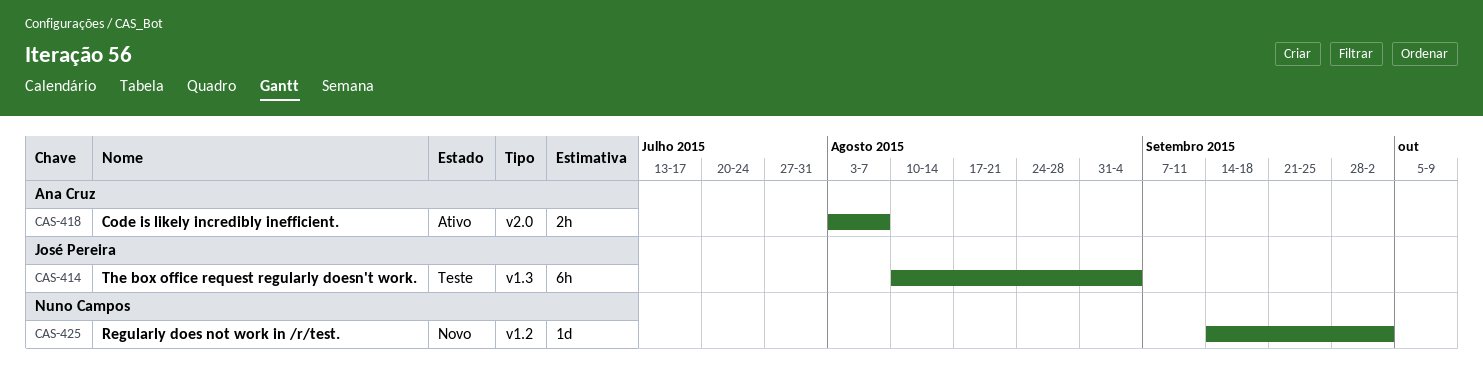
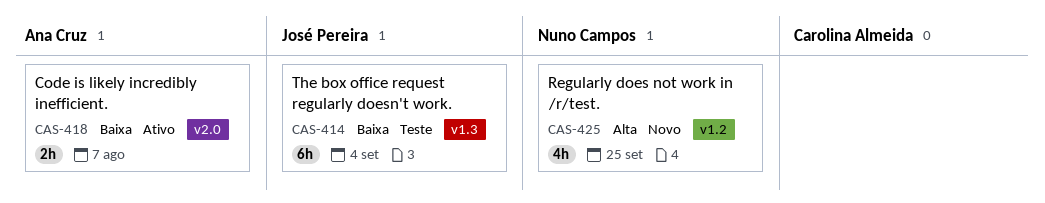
CAS-425, estimate: 1d -> 4h
CAS-425, due: Oct 2 -> Sep 25

